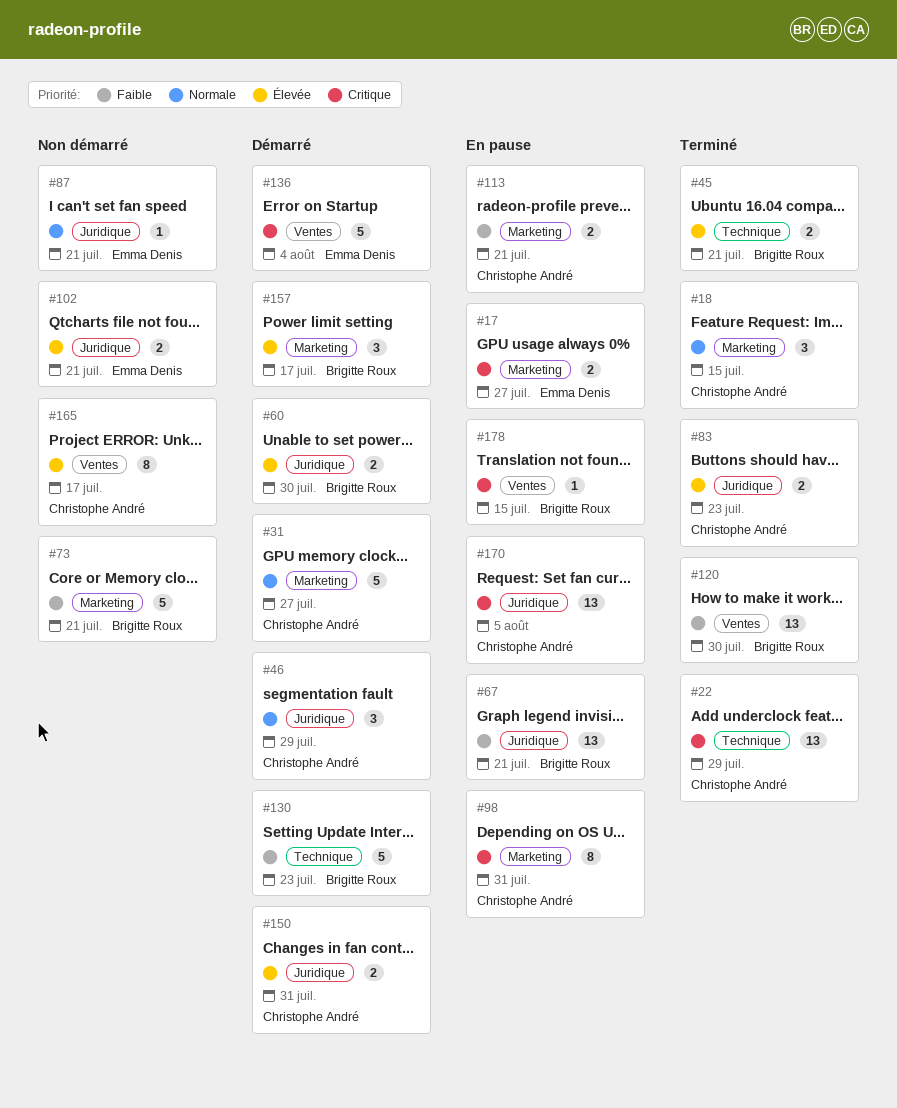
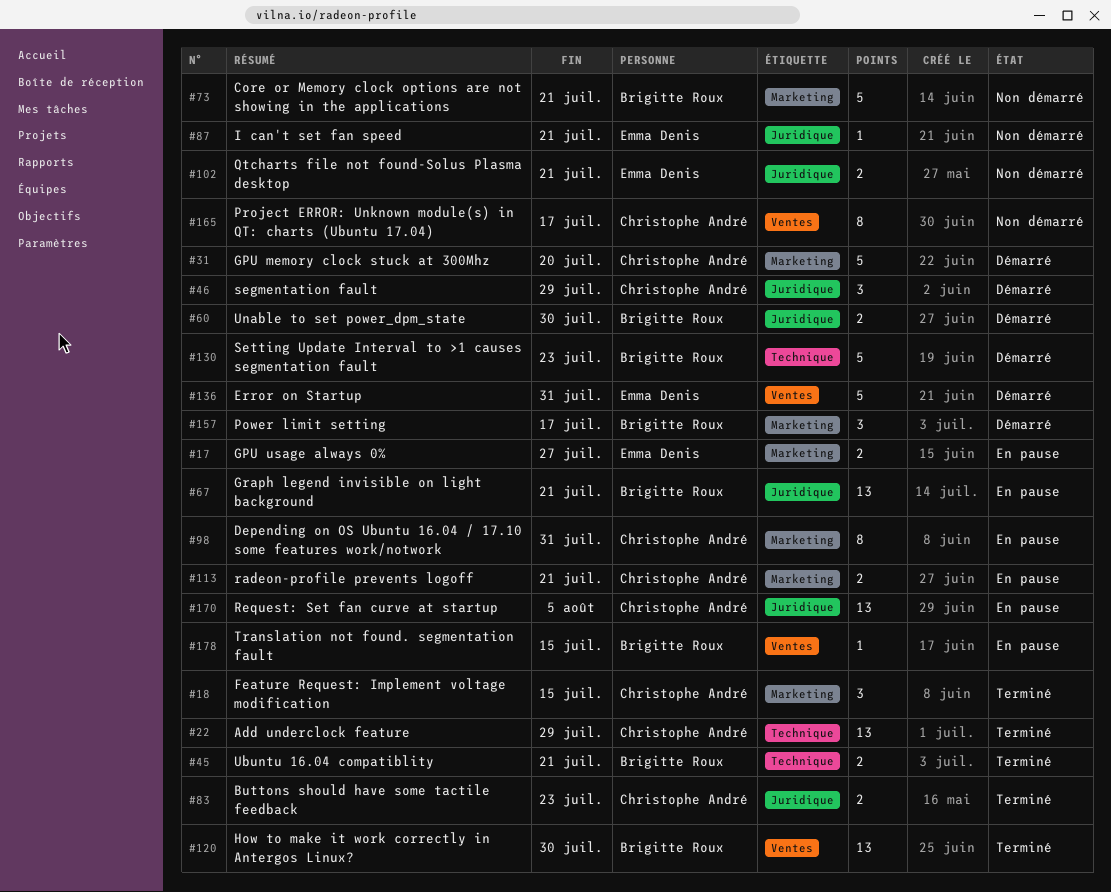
#31, due: Jul 27 -> Jul 20
#136, due: Aug 4 -> Jul 31
#150: present -> none

